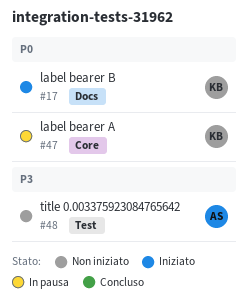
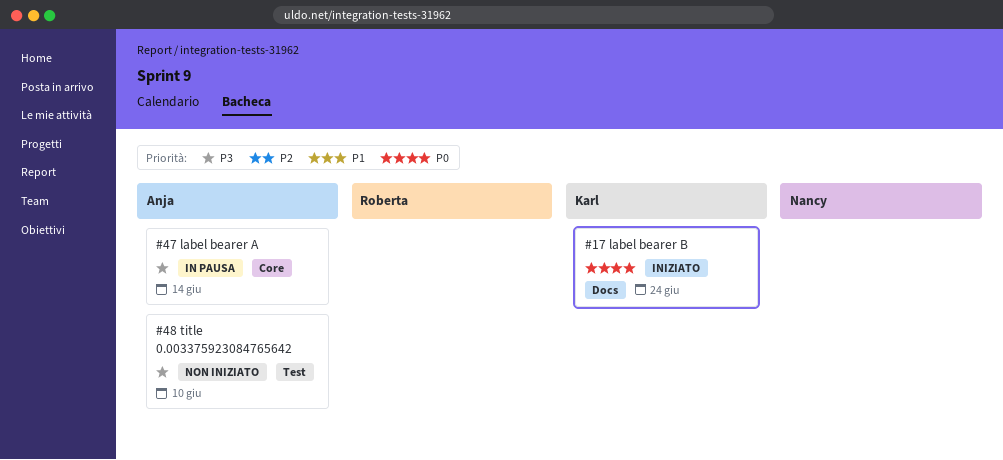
#47, owner: Karl -> Anja
#47, priority: P0 -> P3

